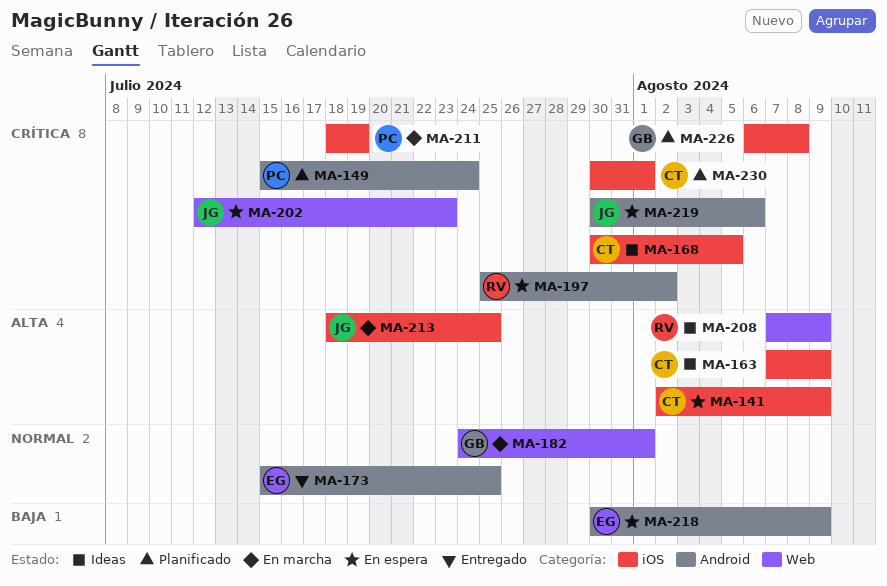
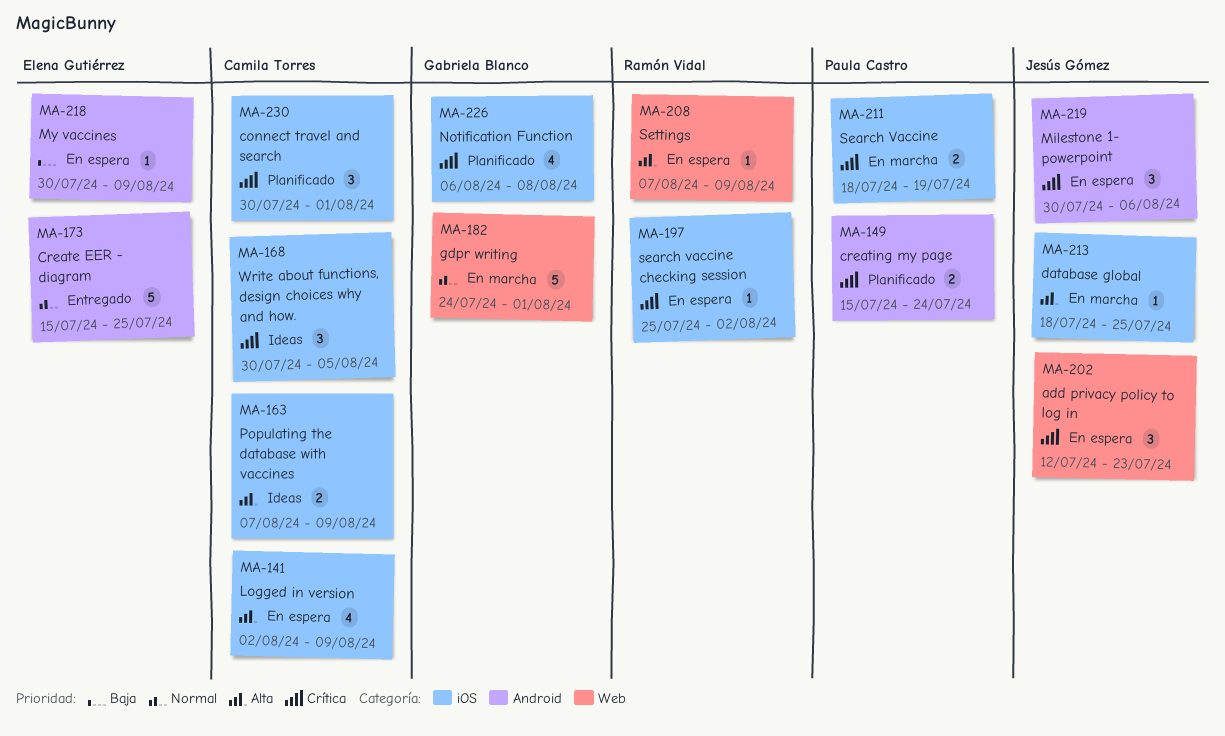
MA-197, label: Android -> iOS
MA-208, status: Ideas -> En espera

